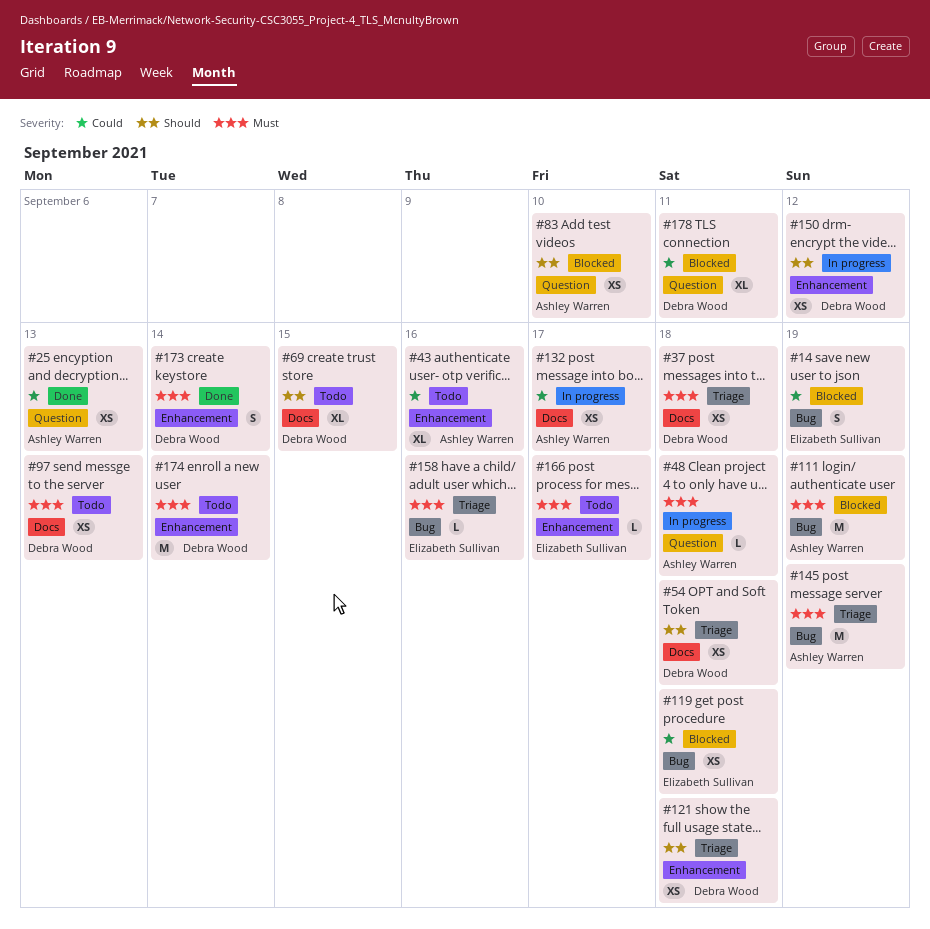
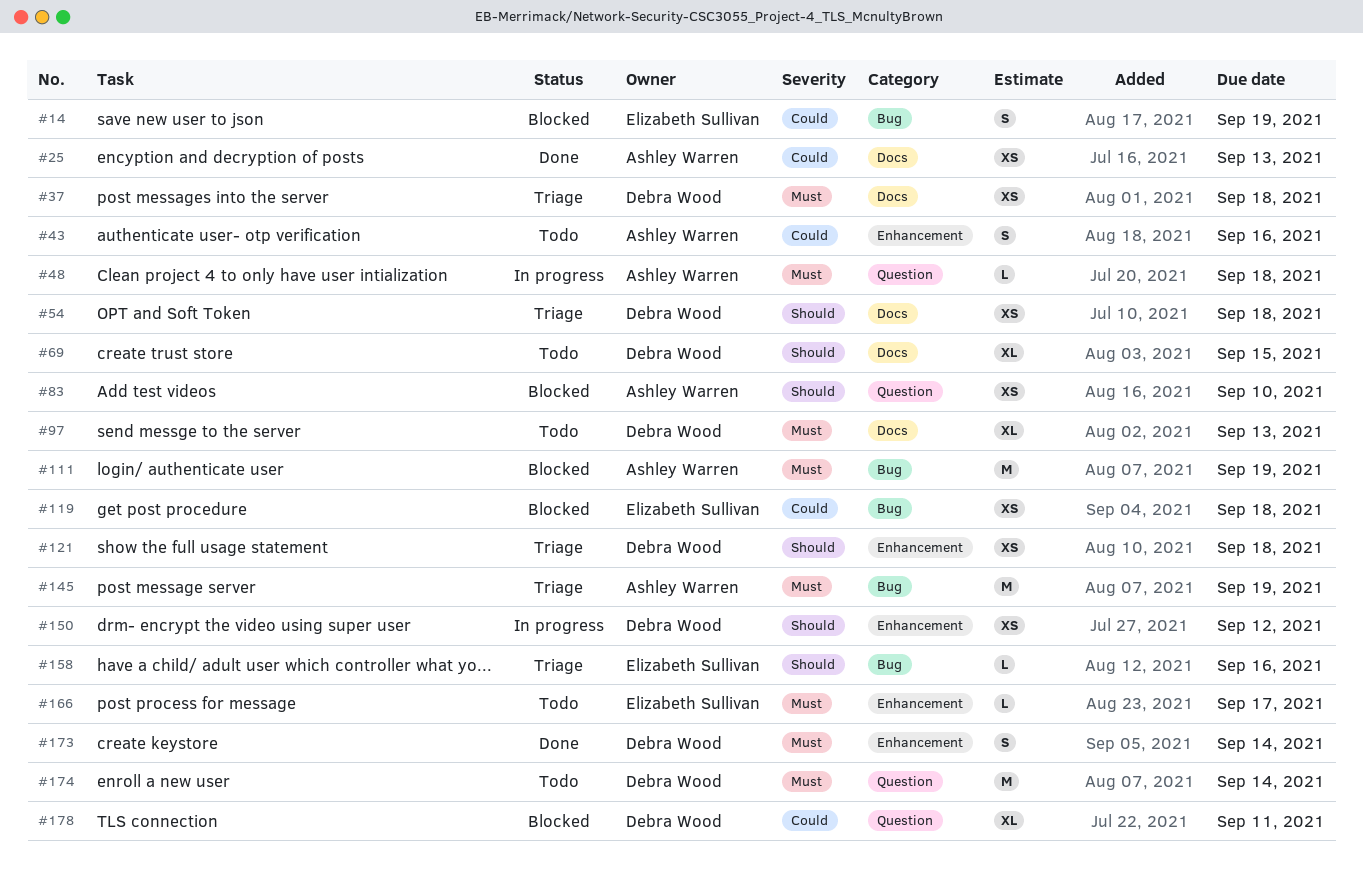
#25, label: Question -> Docs
#43, estimate: XL -> S
#97, estimate: XS -> XL
#132: present -> none
#158, priority: Must -> Should
#174, label: Enhancement -> Question

